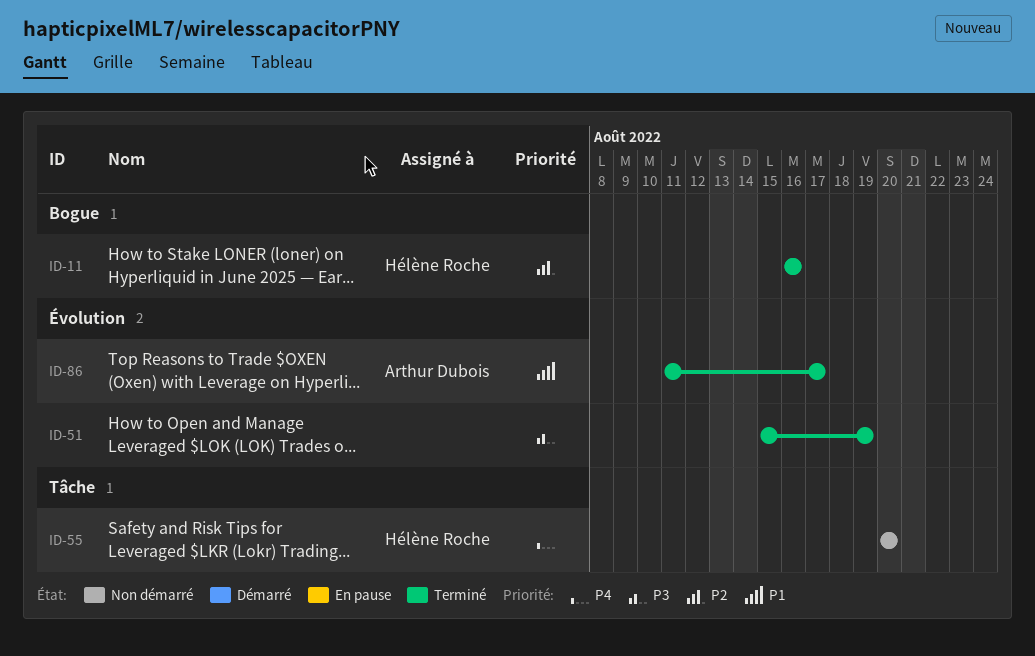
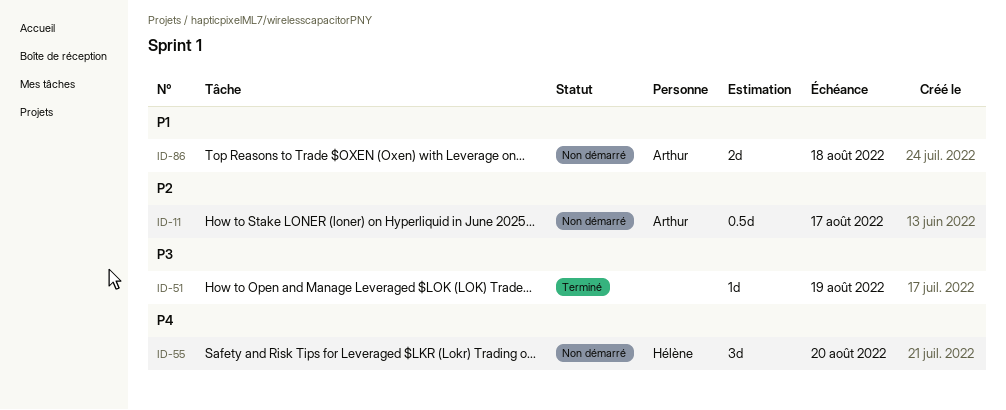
ID-11, status: Terminé -> Non démarré
ID-11, owner: Hélène Roche -> Arthur Dubois
ID-11, due: Aug 16 -> Aug 17
ID-86, status: Terminé -> Non démarré
ID-86, due: Aug 17 -> Aug 18

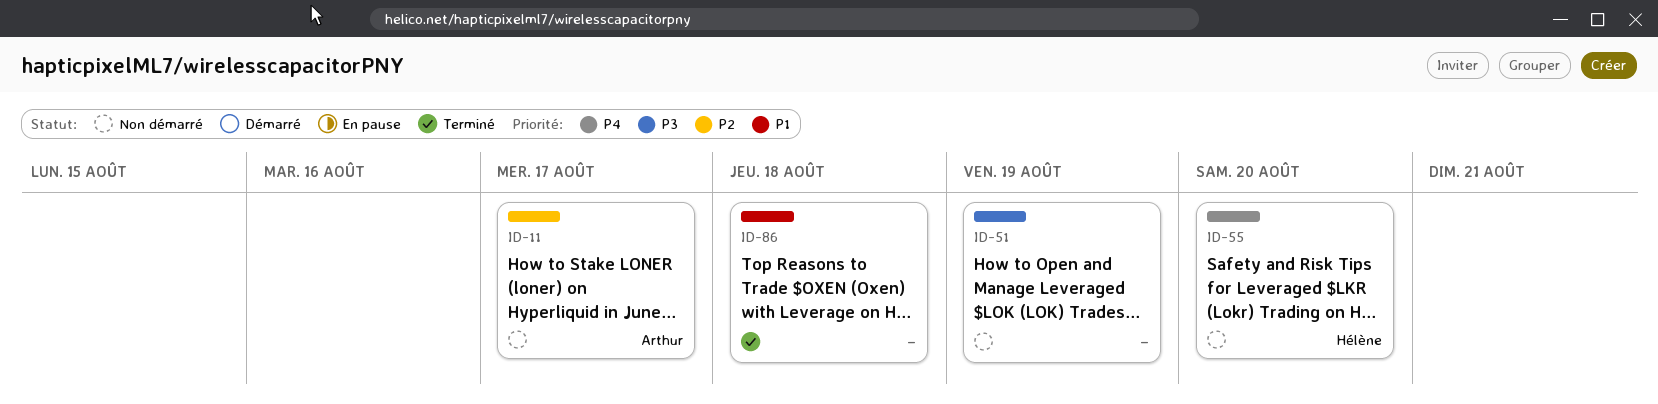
ID-51, status: Terminé -> Non démarré
ID-86, status: Non démarré -> Terminé
ID-86, owner: Arthur -> none

